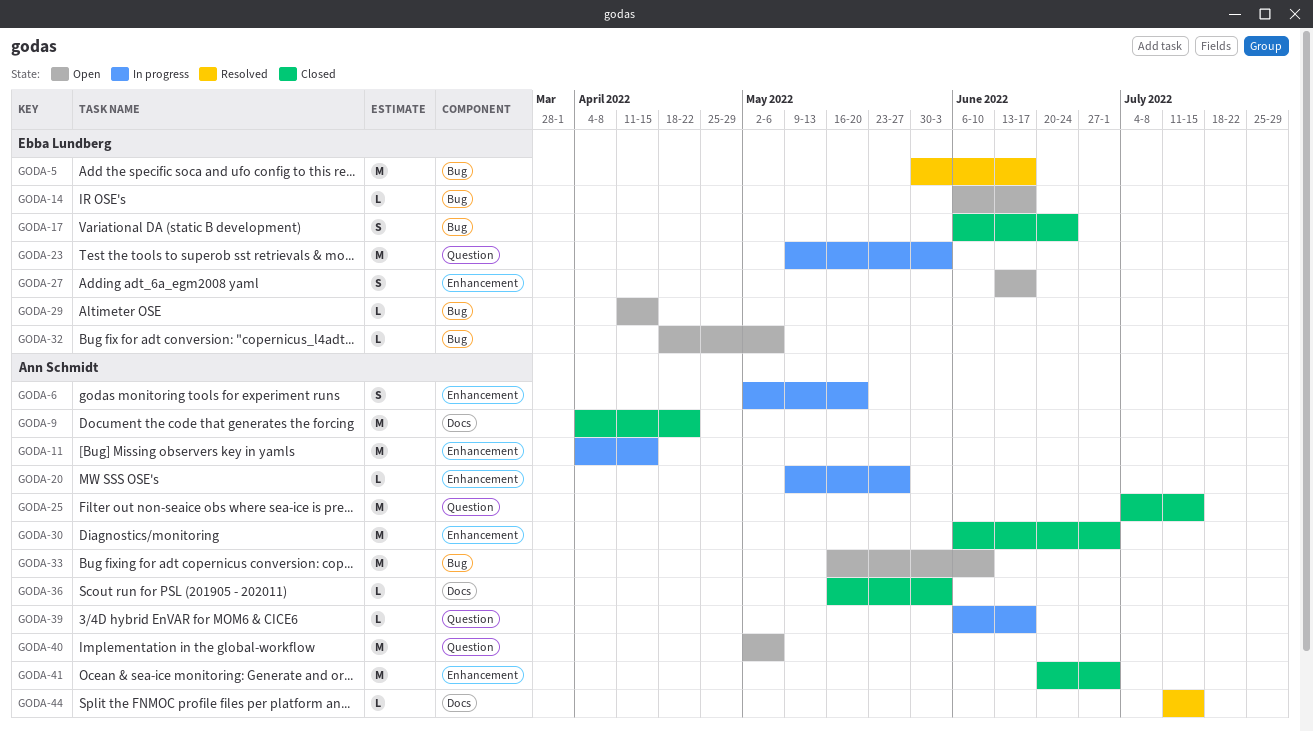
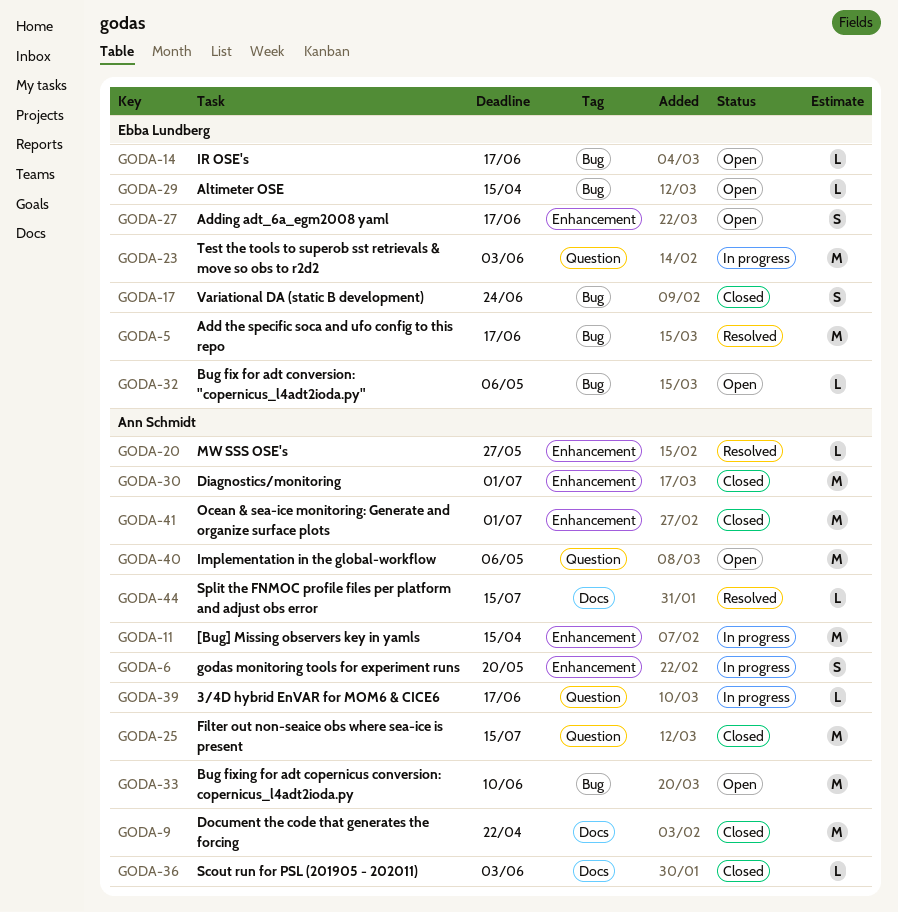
GODA-20, status: In progress -> Resolved

